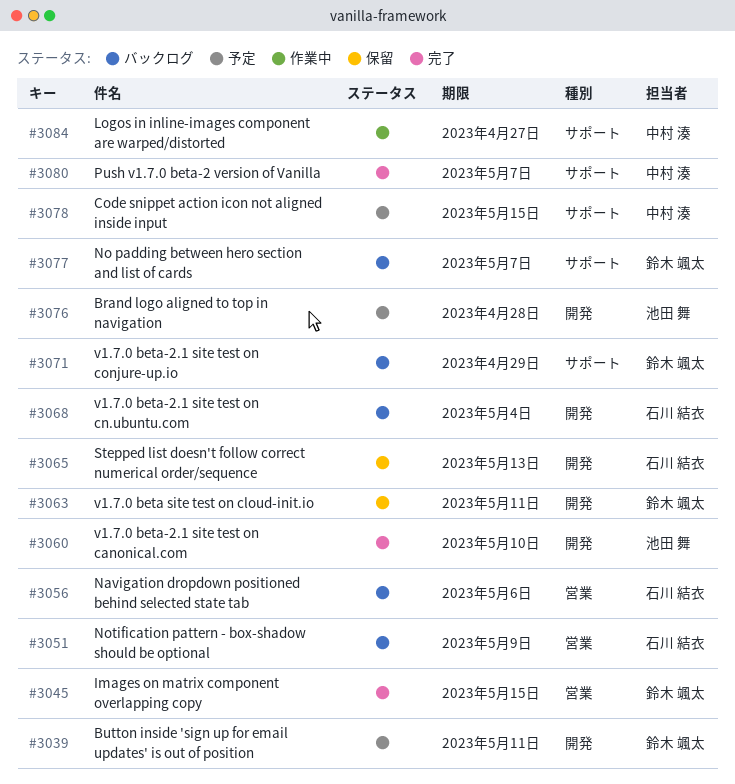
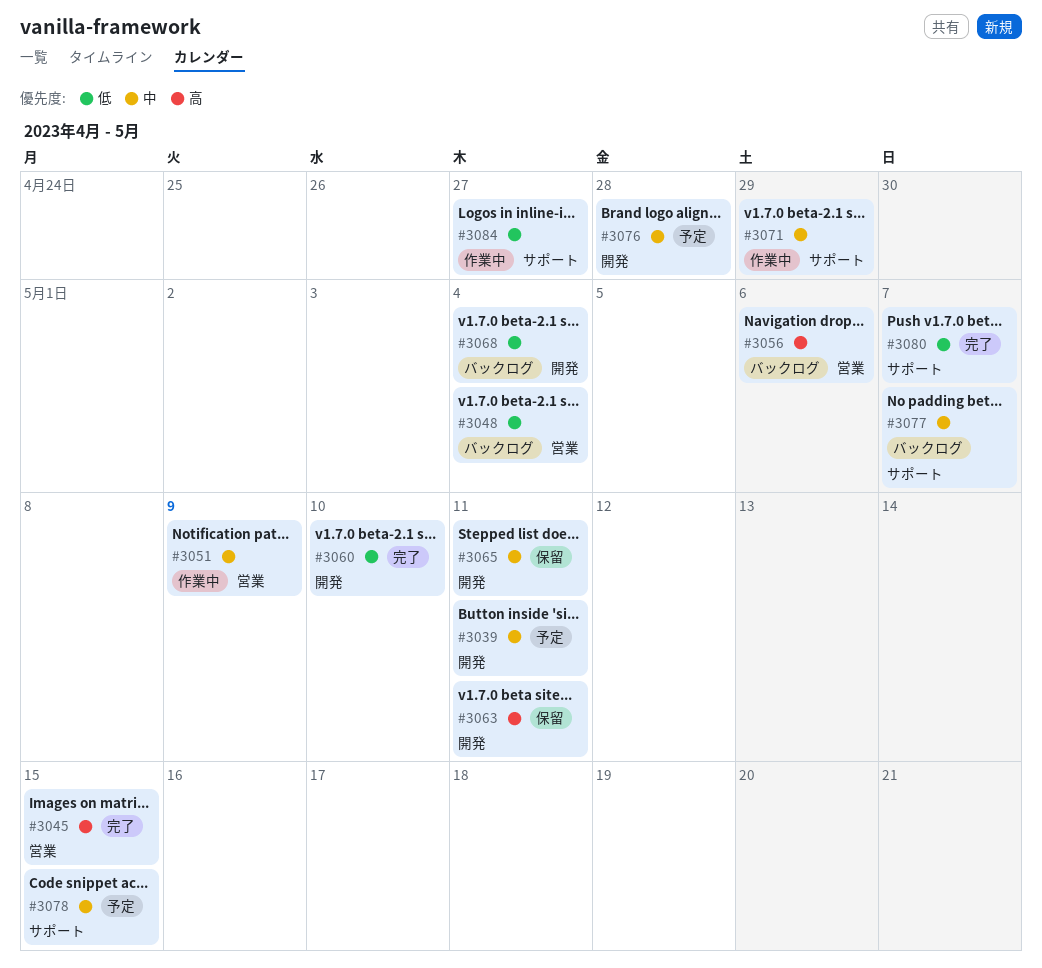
#3048: none -> present
#3051, status: バックログ -> 作業中
#3065, due: May 13 -> May 11
#3071, status: バックログ -> 作業中

